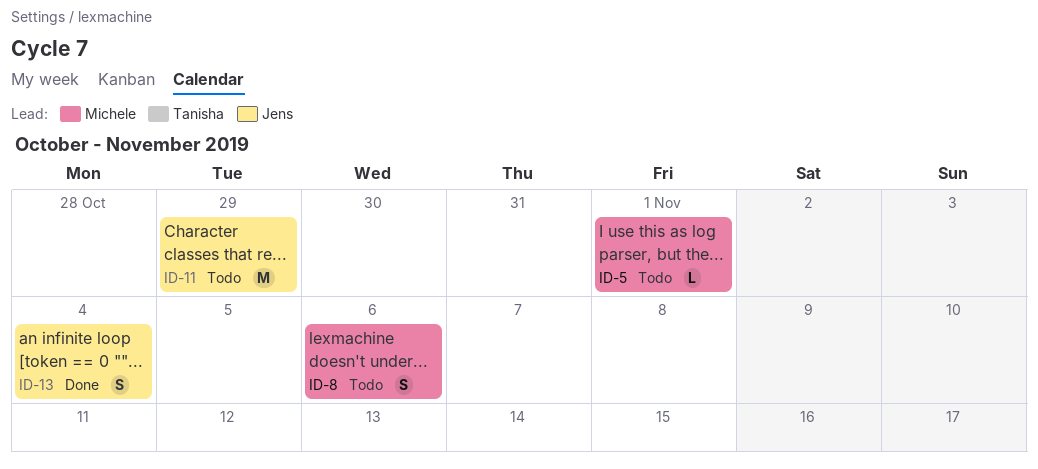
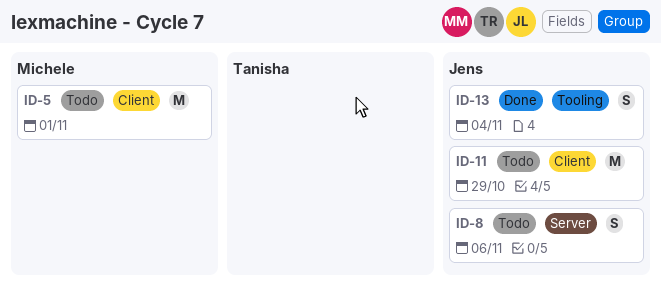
ID-5, estimate: L -> M
ID-8, owner: Michele -> Jens

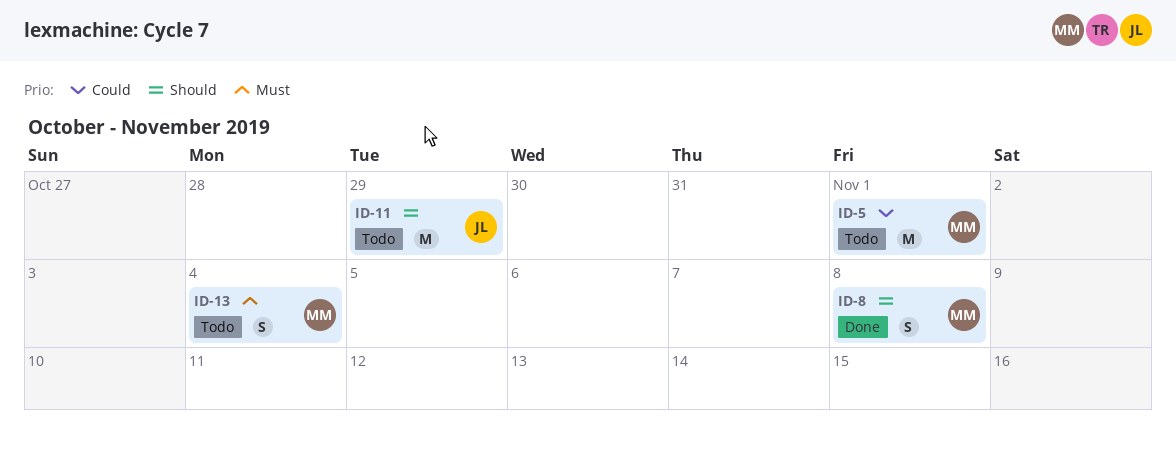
ID-8, status: Todo -> Done
ID-8, owner: Jens -> Michele
ID-8, due: Nov 6 -> Nov 8
ID-13, status: Done -> Todo
ID-13, owner: Jens -> Michele

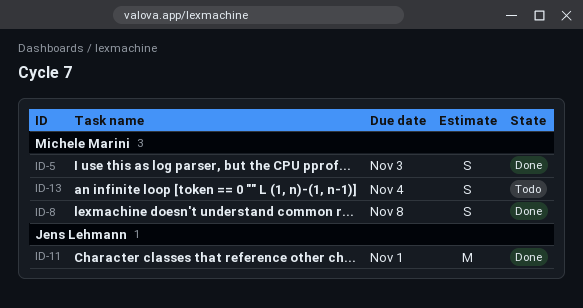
ID-5, status: Todo -> Done
ID-5, estimate: M -> S
ID-5, due: Nov 1 -> Nov 3
ID-11, status: Todo -> Done
ID-11, due: Oct 29 -> Nov 1

